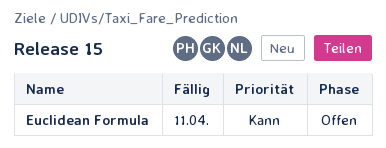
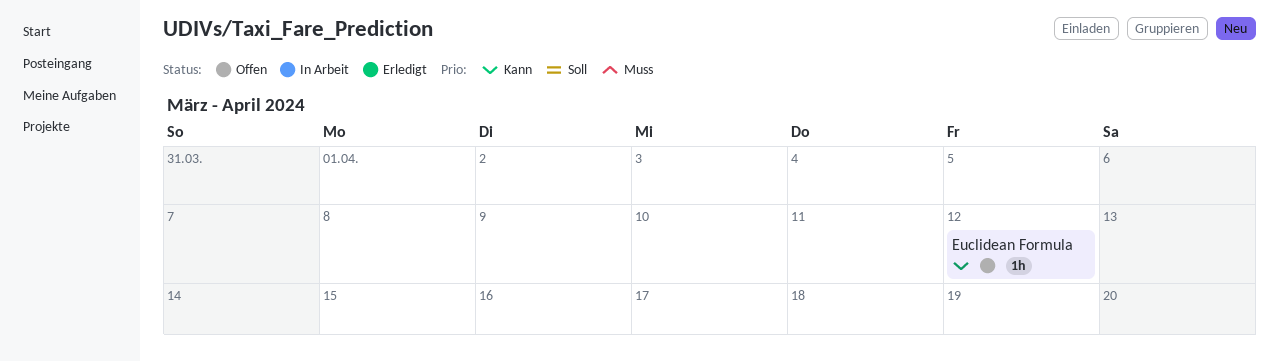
Euclidean Formula, due: Apr 11 -> Apr 12

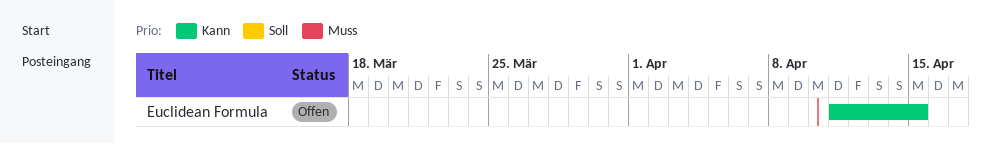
Euclidean Formula, due: Apr 12 -> Apr 15

